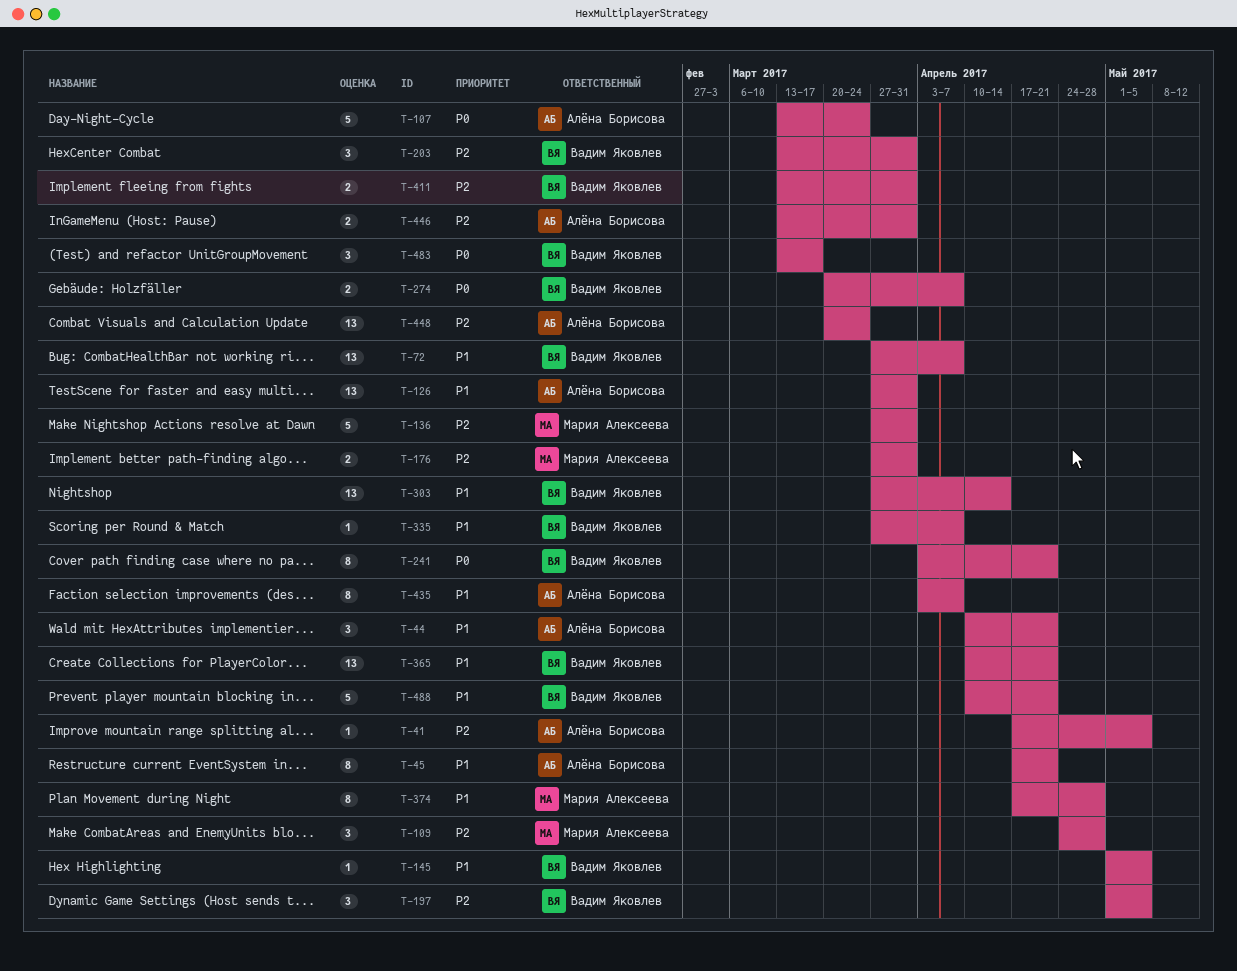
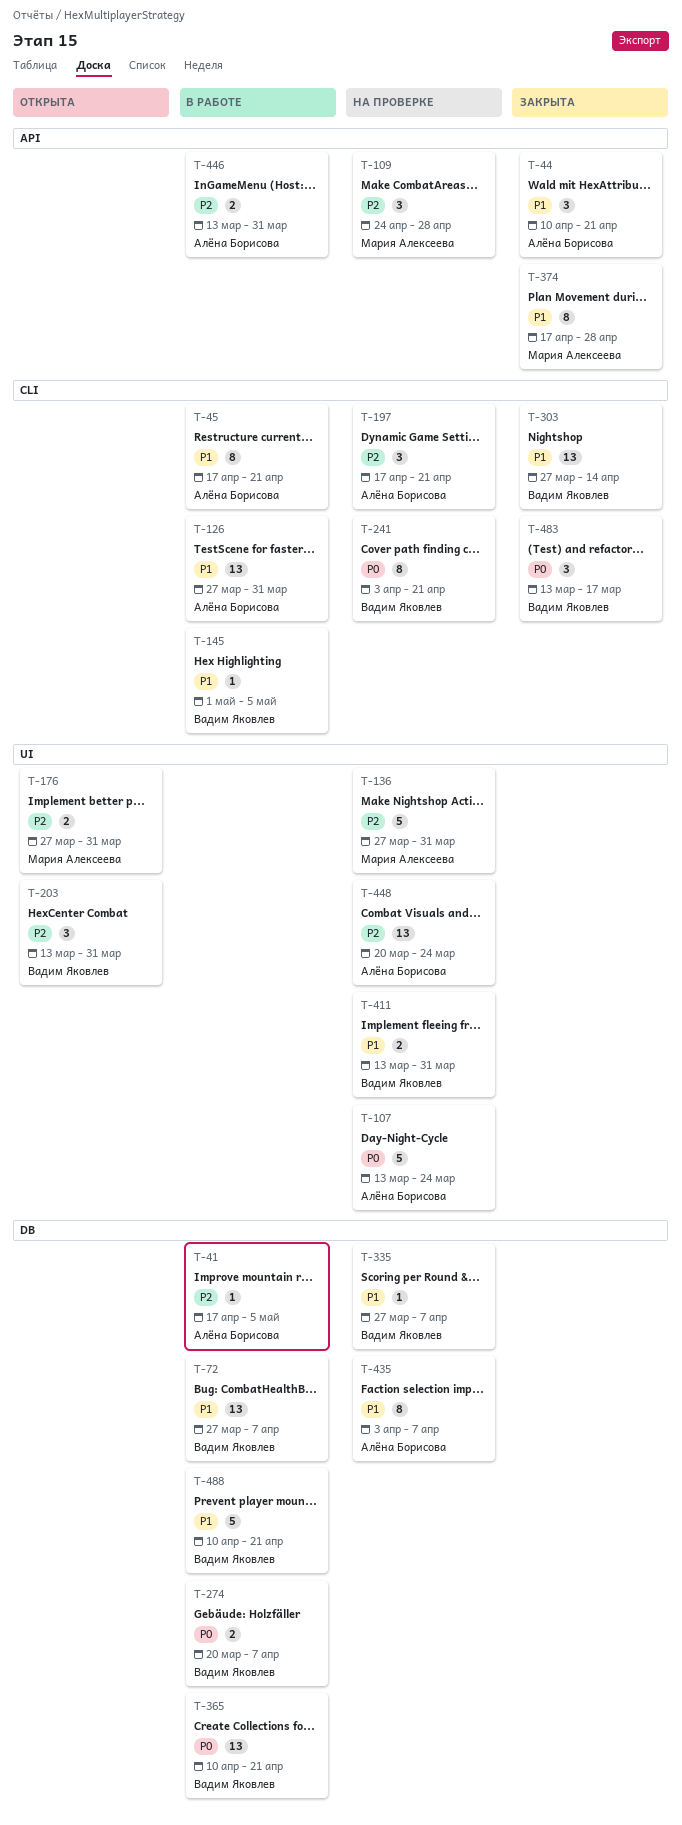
T-197, owner: Вадим Яковлев -> Алёна Борисова
T-197, start: May 1 -> Apr 17
T-197, due: May 5 -> Apr 21
T-365, priority: P1 -> P0
T-411, priority: P2 -> P1

